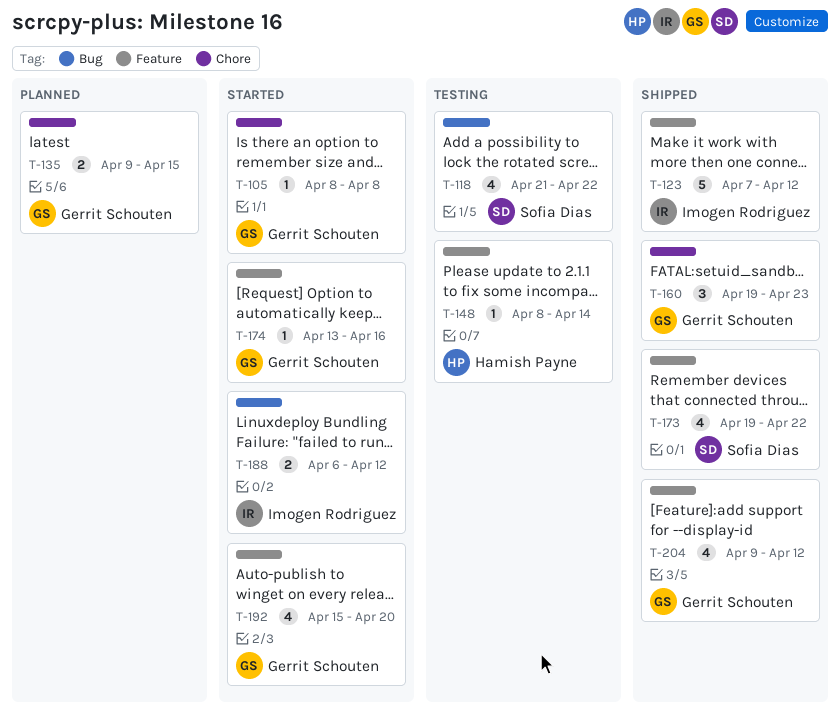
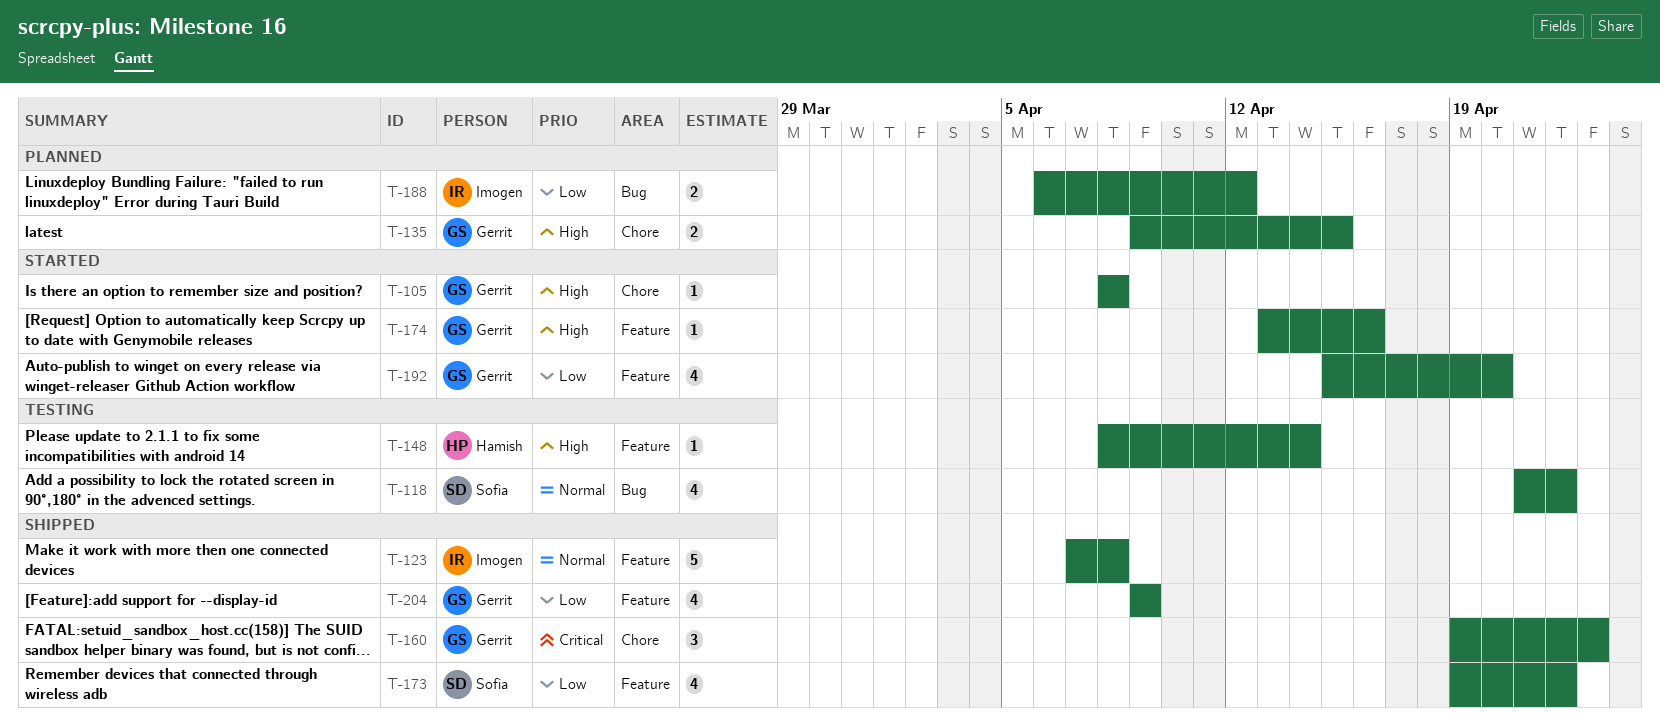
T-123, due: Apr 12 -> Apr 8
T-188, status: Started -> Planned
T-204, due: Apr 12 -> Apr 9

